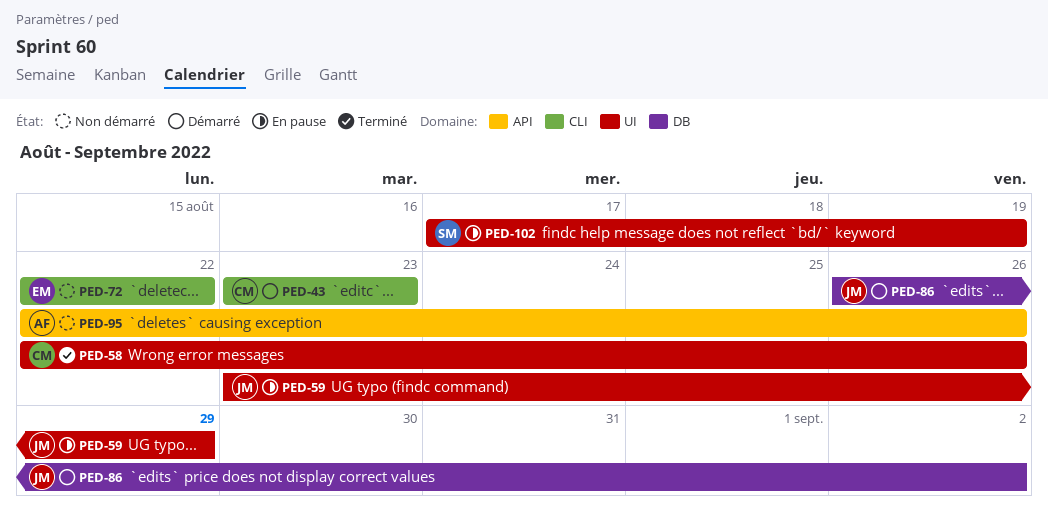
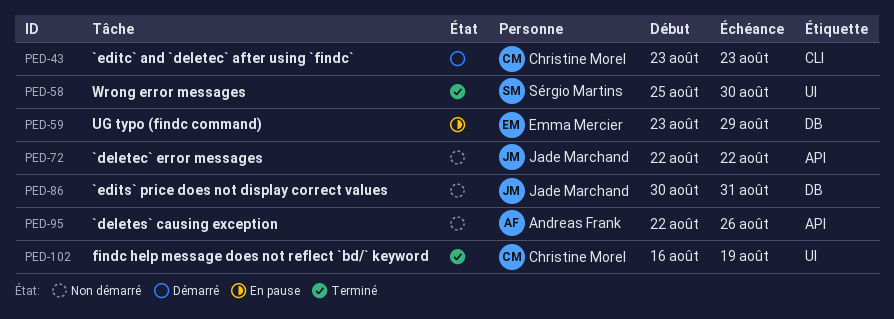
PED-58, owner: Christine Morel -> Sérgio Martins
PED-58, start: Aug 22 -> Aug 25
PED-58, due: Aug 26 -> Aug 30
PED-59, owner: Jade Marchand -> Emma Mercier
PED-59, label: UI -> DB
PED-72, owner: Emma Mercier -> Jade Marchand
PED-72, label: CLI -> API
PED-86, status: Démarré -> Non démarré
PED-86, start: Aug 26 -> Aug 30
PED-86, due: Sep 2 -> Aug 31
PED-102, status: En pause -> Terminé
PED-102, owner: Sérgio Martins -> Christine Morel
PED-102, start: Aug 17 -> Aug 16

